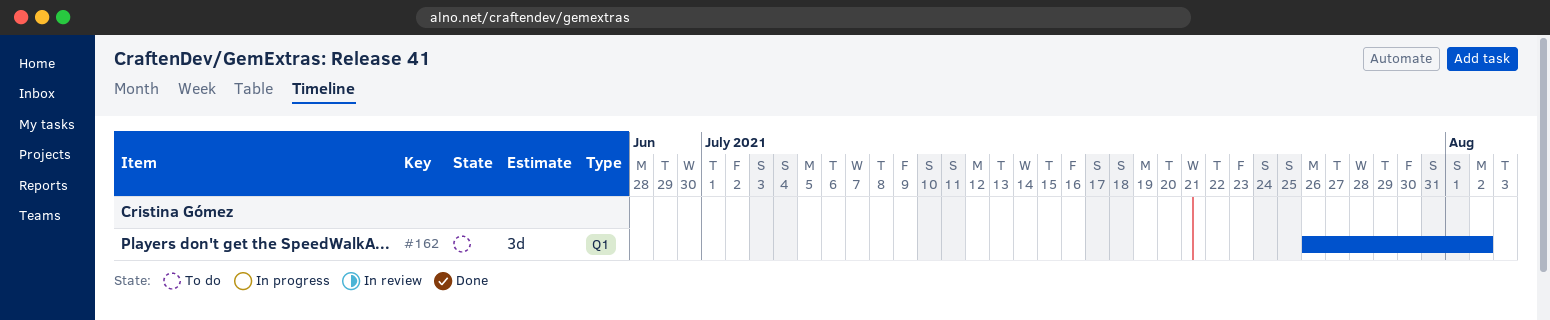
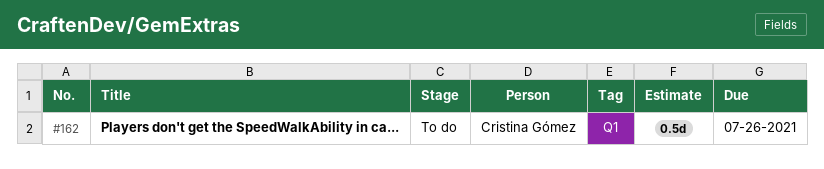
#162, estimate: 3d -> 0.5d
#162, due: Aug 2 -> Jul 26

